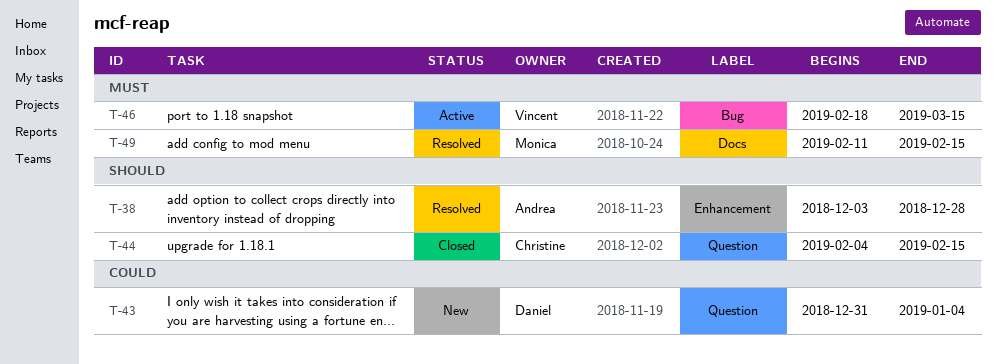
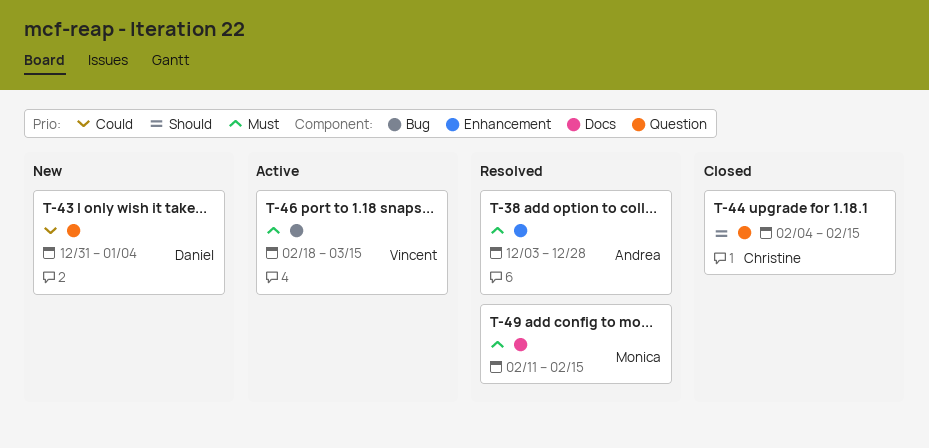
T-38, priority: Should -> Must

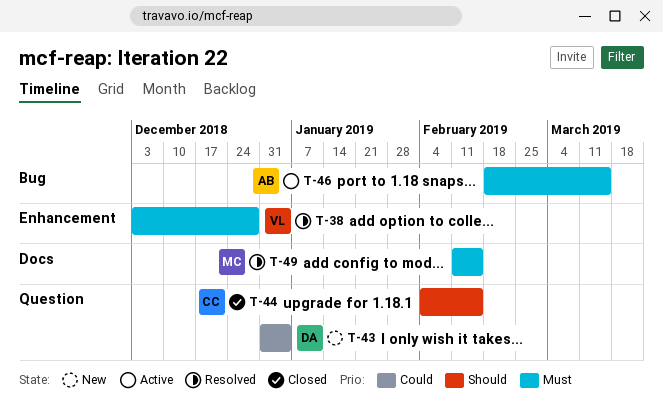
T-38, owner: Andrea -> Vincent
T-46, owner: Vincent -> Andrea

